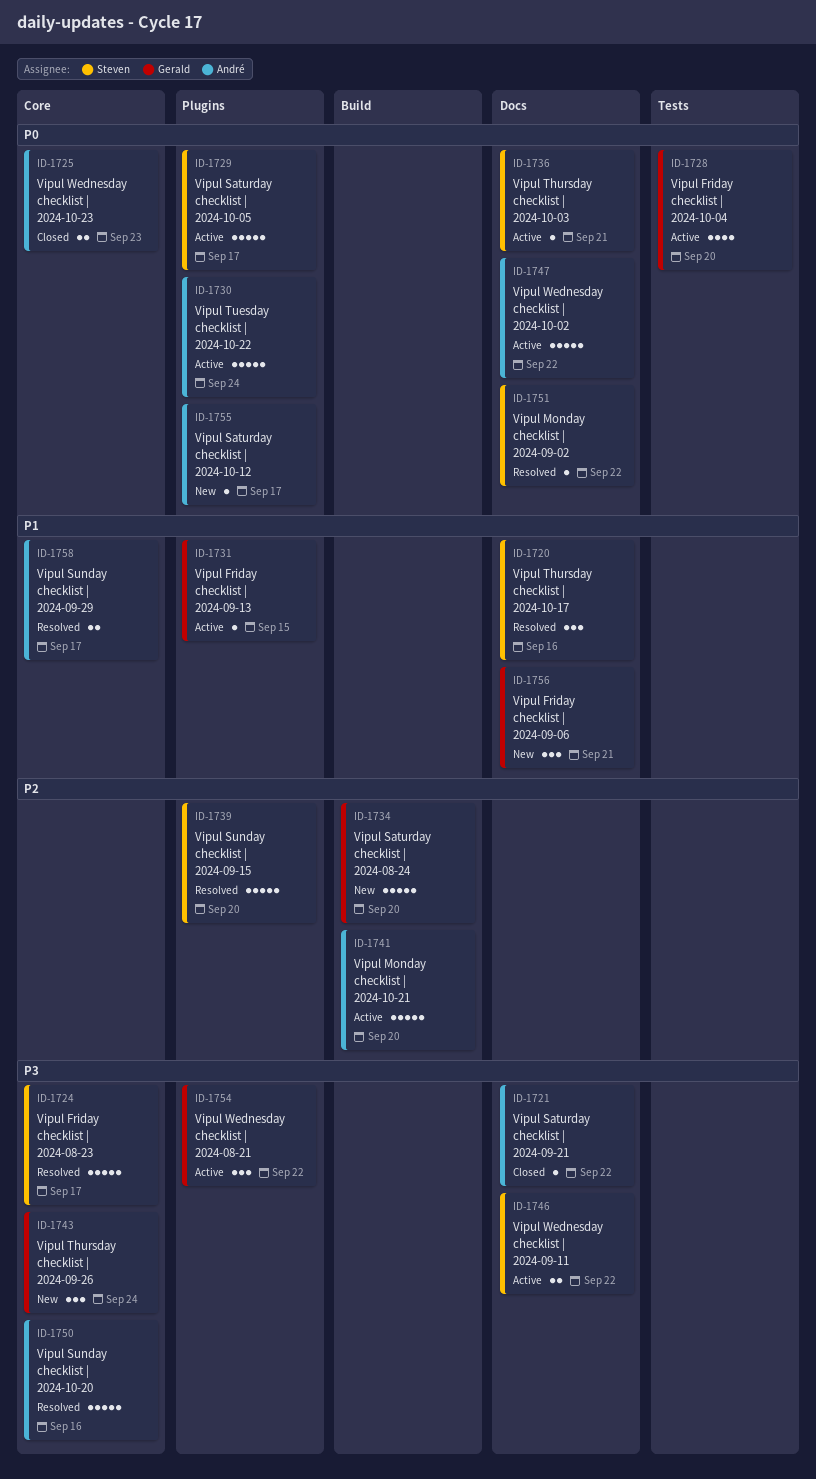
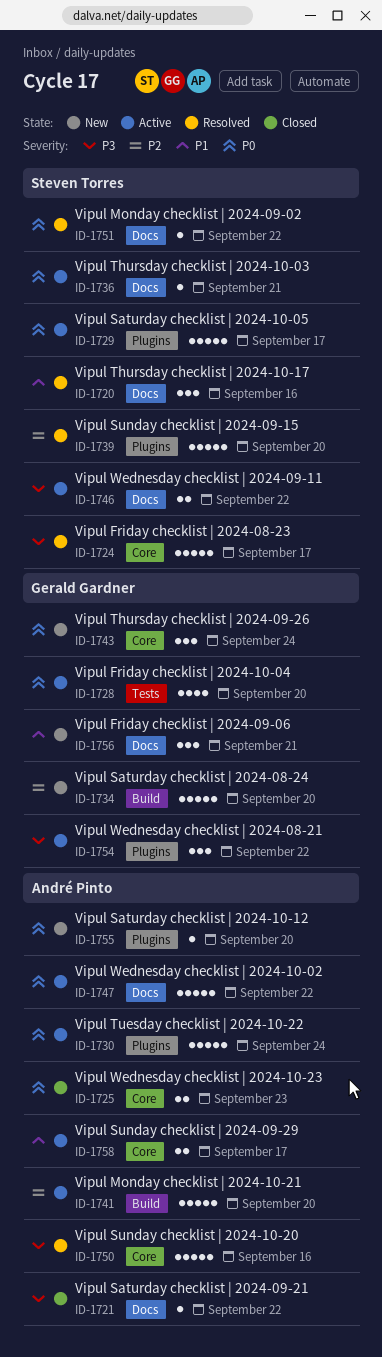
ID-1731: present -> none
ID-1743, priority: P3 -> P0
ID-1755, due: Sep 17 -> Sep 20
ID-1758, status: Resolved -> Active

